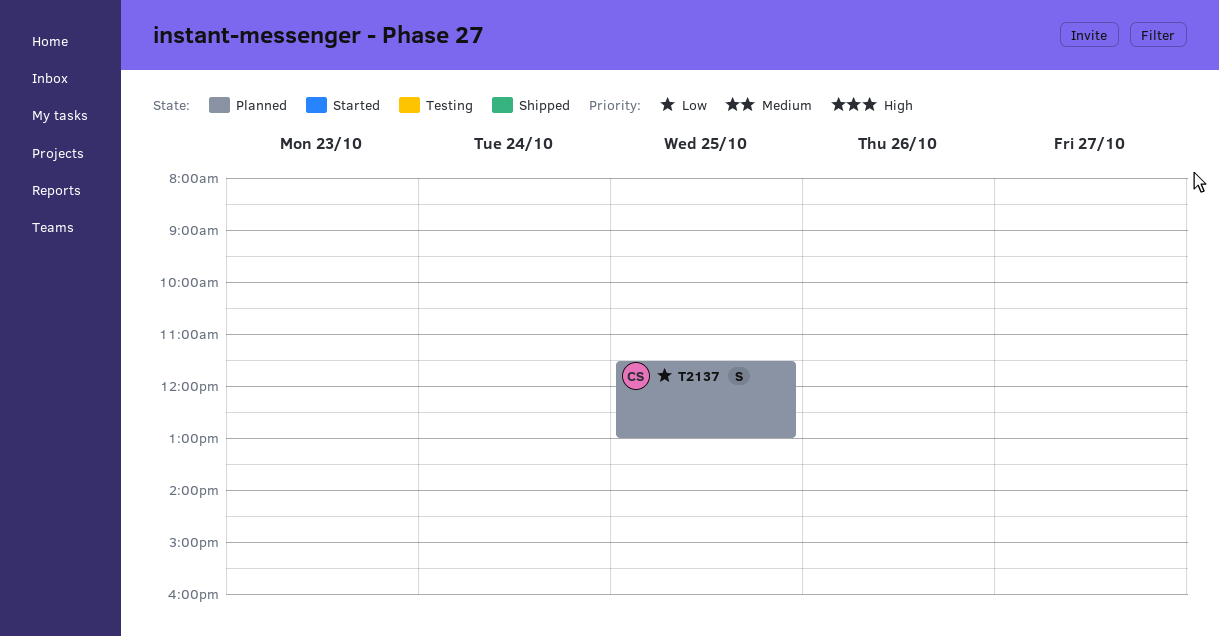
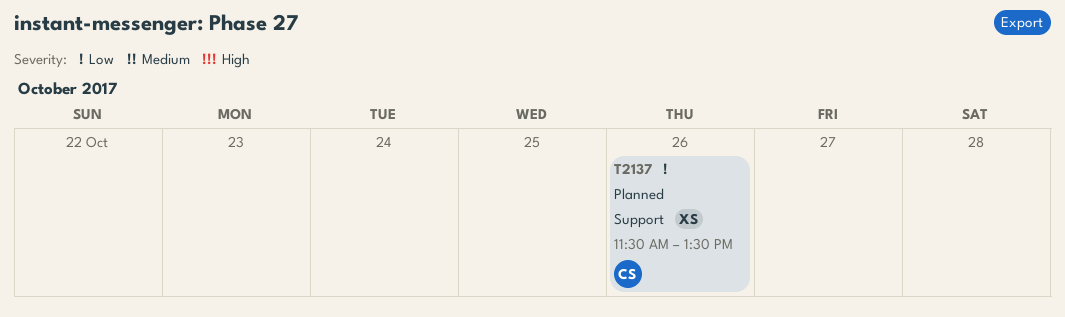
T2137, estimate: S -> XS
T2137, day: Oct 25 -> Oct 26
T2137, ends: 13:00 -> 13:30

